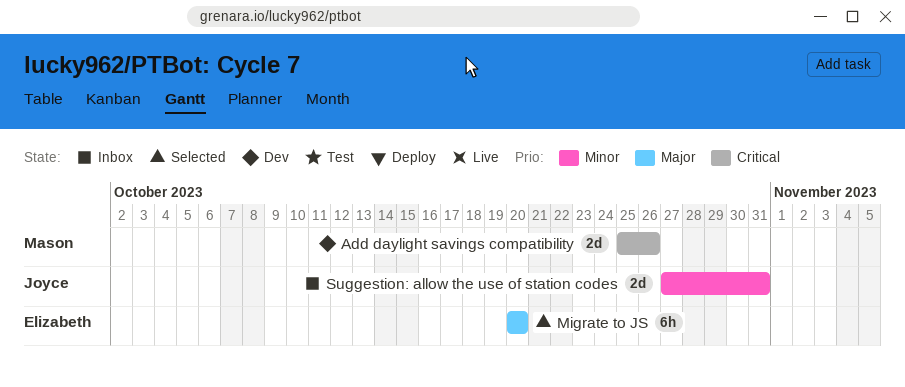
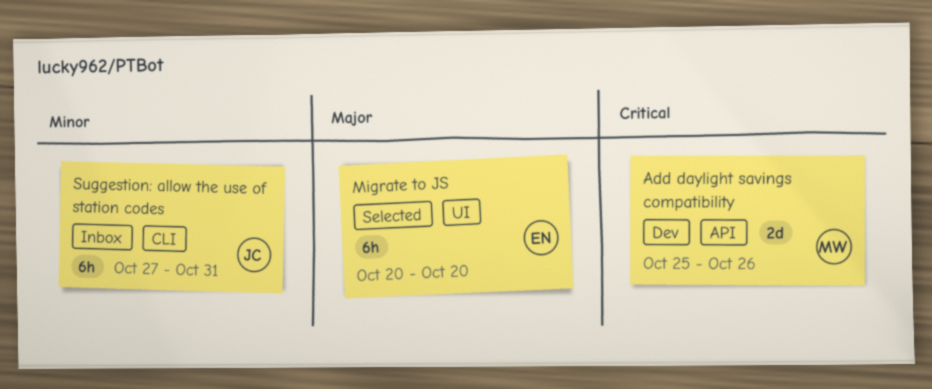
Suggestion: allow the use of station codes, estimate: 2d -> 6h

